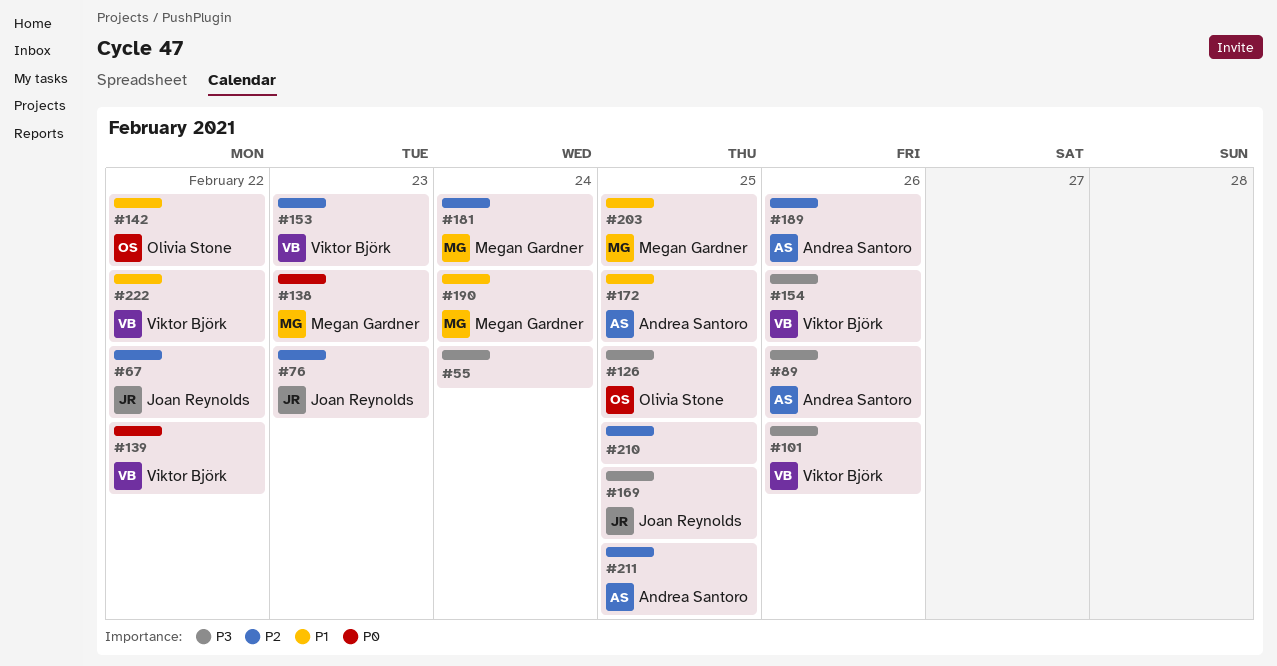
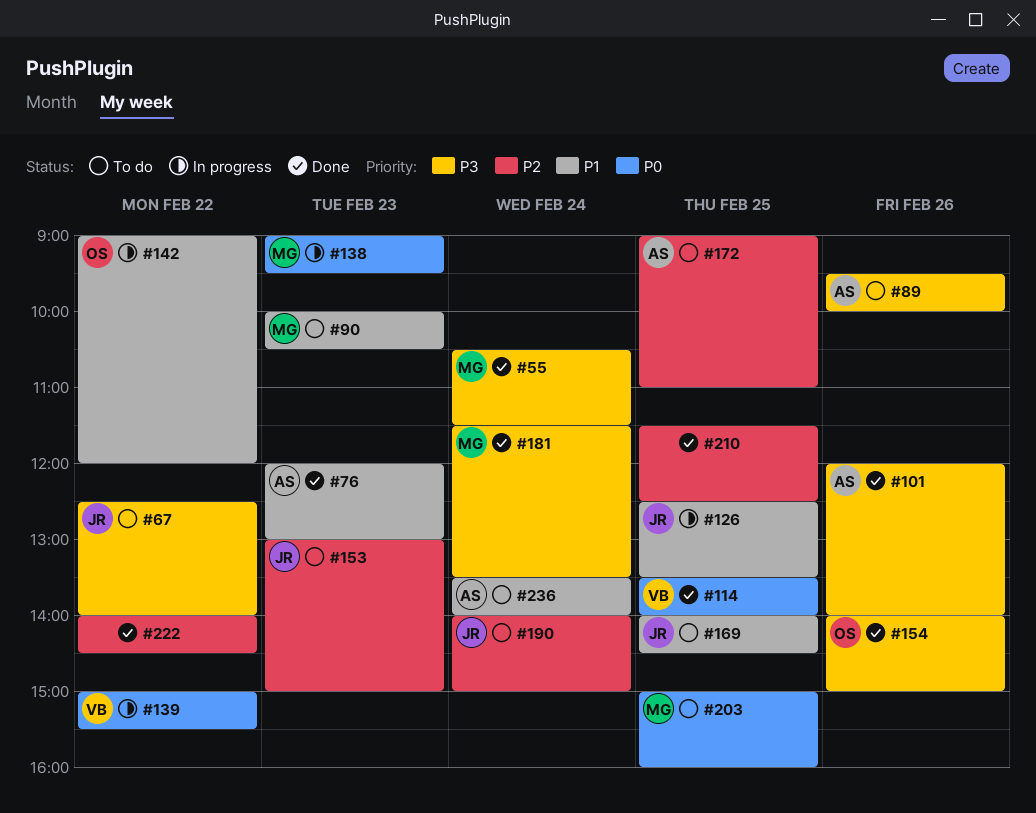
#55, owner: none -> Megan Gardner
#67, priority: P2 -> P3
#76, owner: Joan Reynolds -> Andrea Santoro
#76, priority: P2 -> P1
#90: none -> present
#101, owner: Viktor Björk -> Andrea Santoro
#114: none -> present
#126, owner: Olivia Stone -> Joan Reynolds
#126, priority: P3 -> P1
#153, owner: Viktor Björk -> Joan Reynolds
#154, owner: Viktor Björk -> Olivia Stone
#169, priority: P3 -> P1
#172, priority: P1 -> P2
#181, priority: P2 -> P3
#189: present -> none
#190, owner: Megan Gardner -> Joan Reynolds
#190, priority: P1 -> P2
#203, priority: P1 -> P0
#211: present -> none
#222, owner: Viktor Björk -> none
#222, priority: P1 -> P2
#236: none -> present

